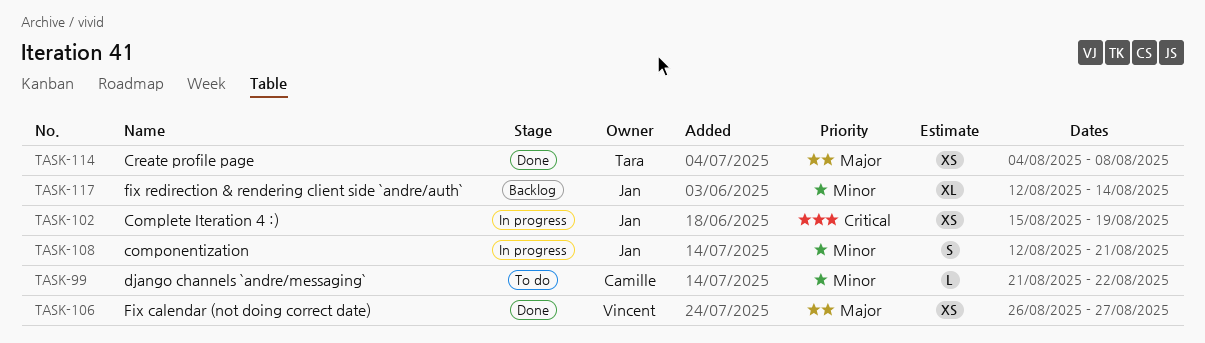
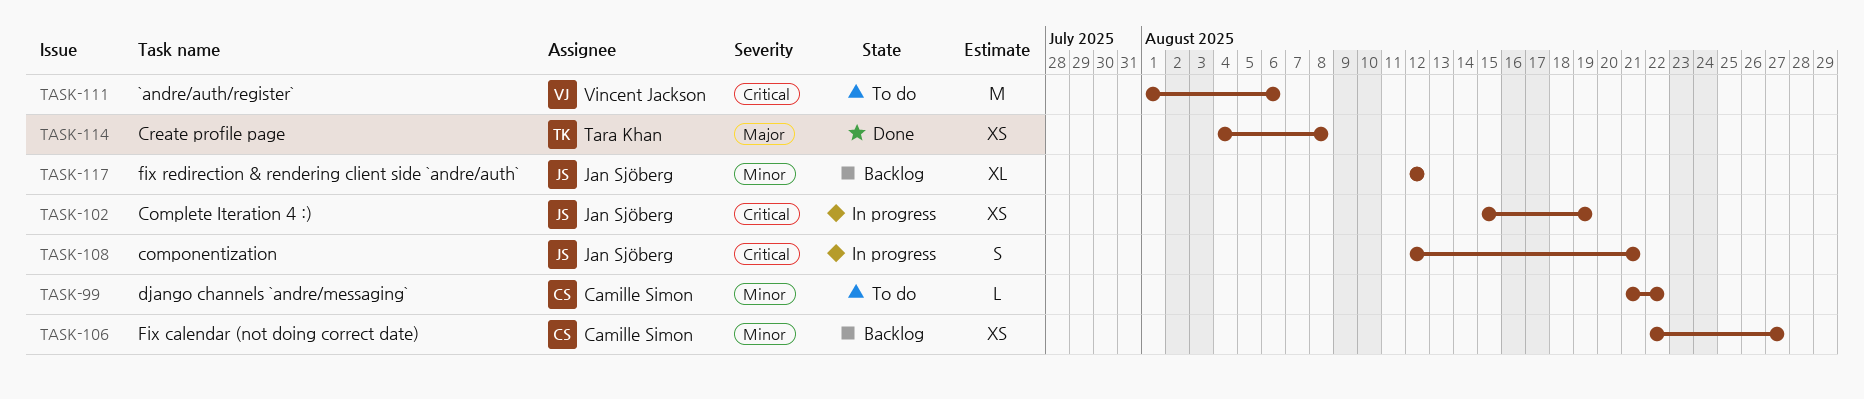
TASK-106, status: Done -> Backlog
TASK-106, owner: Vincent Jackson -> Camille Simon
TASK-106, priority: Major -> Minor
TASK-106, start: Aug 26 -> Aug 22
TASK-108, priority: Minor -> Critical
TASK-111: none -> present
TASK-117, due: Aug 14 -> Aug 12

